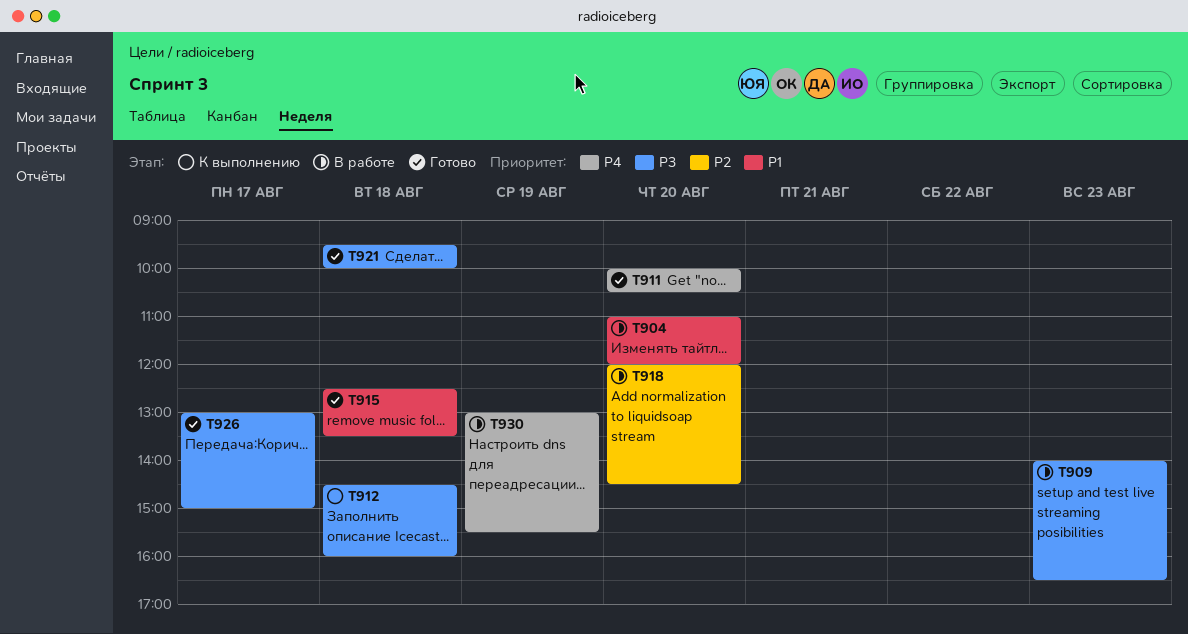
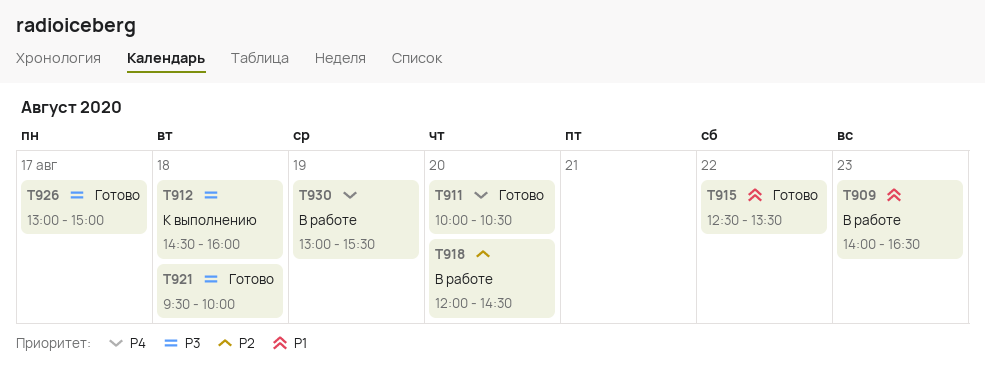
T904: present -> none
T909, priority: P3 -> P1
T915, day: Aug 18 -> Aug 22

